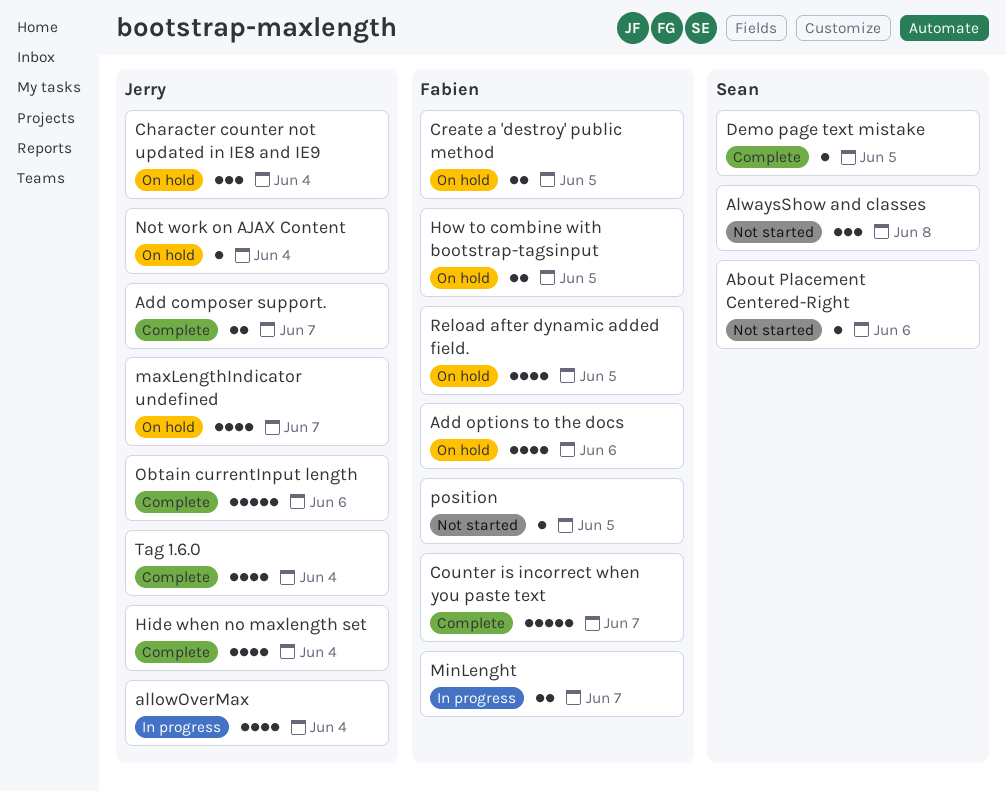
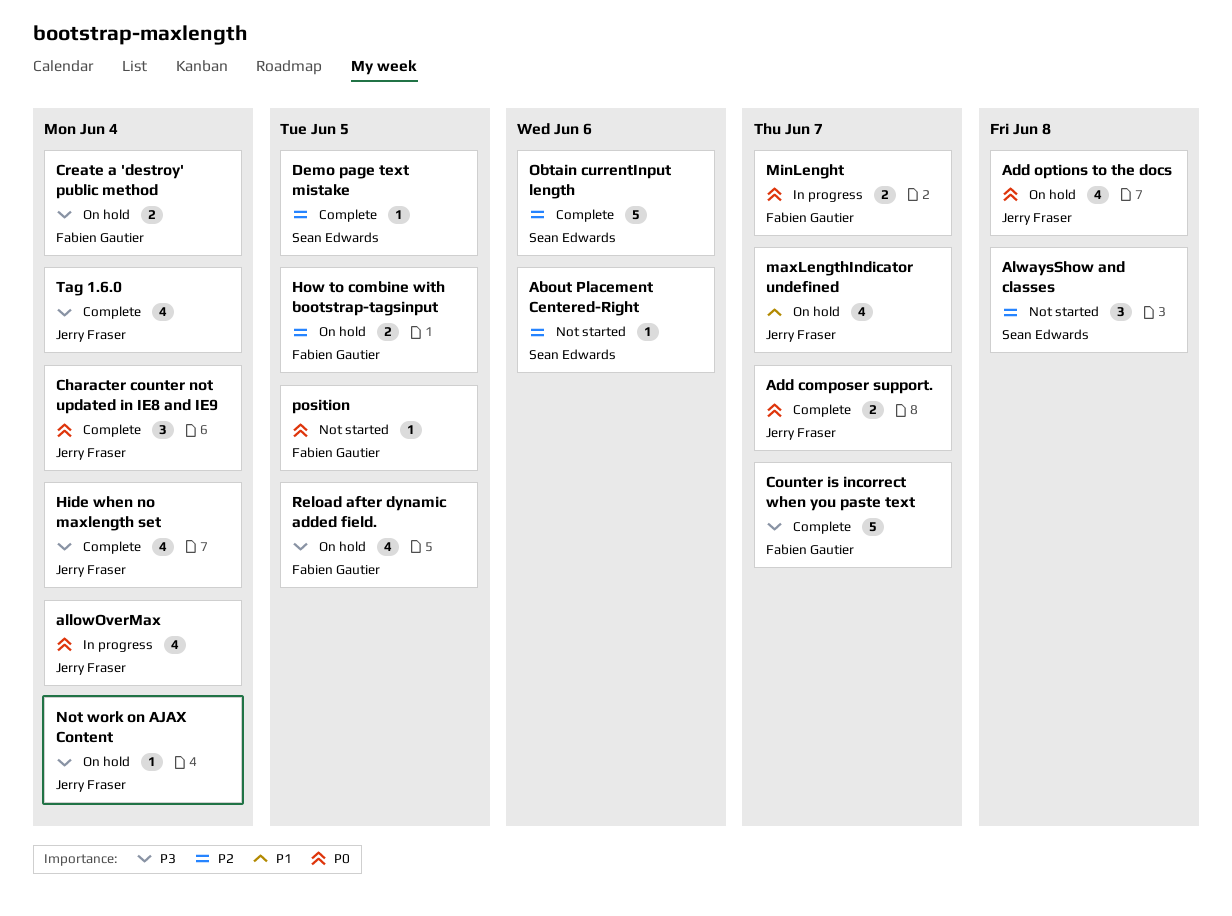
Add options to the docs, owner: Fabien Gautier -> Jerry Fraser
Add options to the docs, due: Jun 6 -> Jun 8
Character counter not updated in IE8 and IE9, status: On hold -> Complete
Create a 'destroy' public method, due: Jun 5 -> Jun 4
Obtain currentInput length, owner: Jerry Fraser -> Sean Edwards

